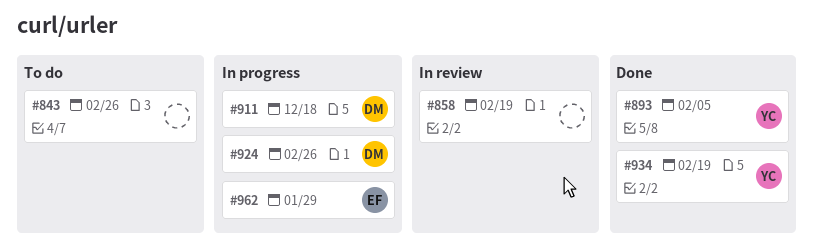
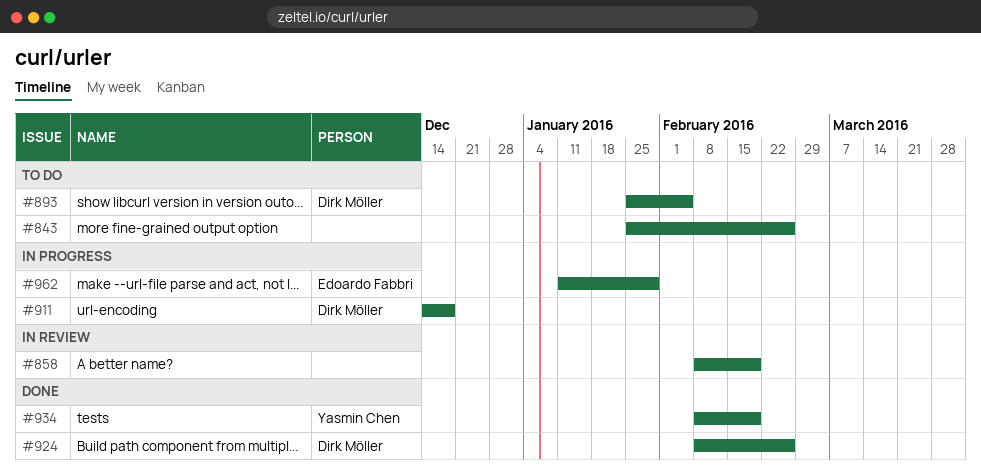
#893, status: Done -> To do
#893, owner: Yasmin Chen -> Dirk Möller
#924, status: In progress -> Done

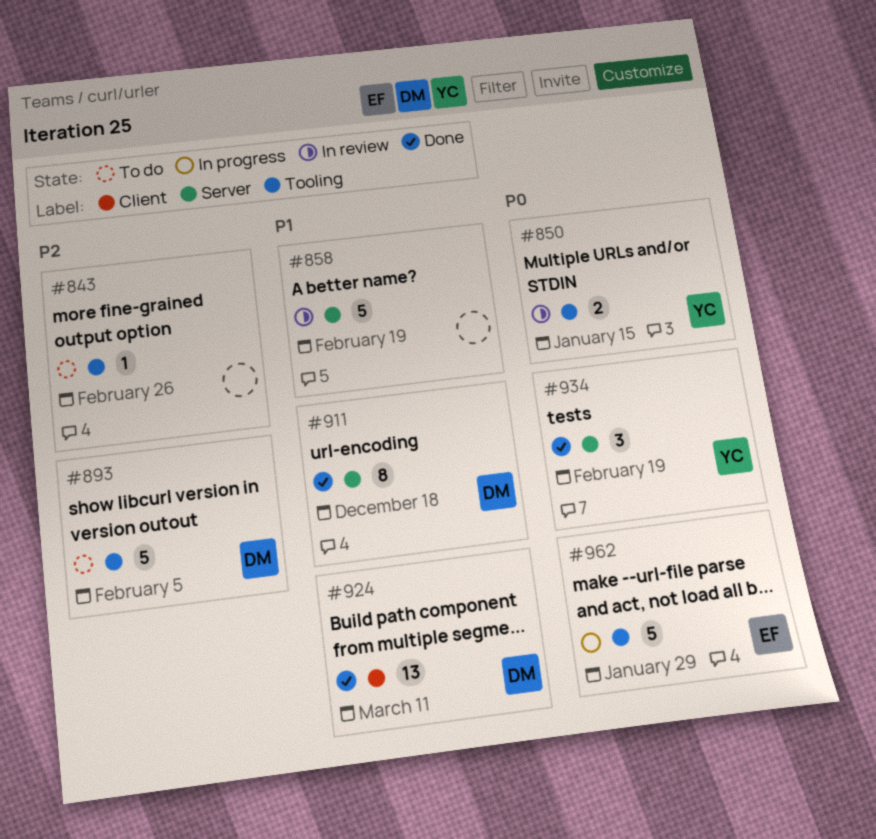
#850: none -> present
#911, status: In progress -> Done
#924, due: Feb 26 -> Mar 11

